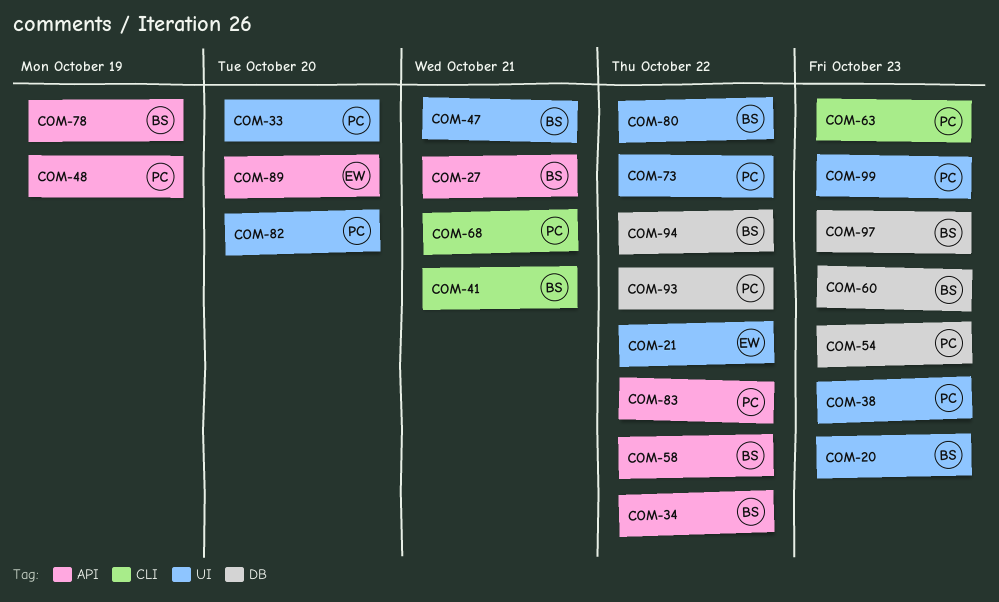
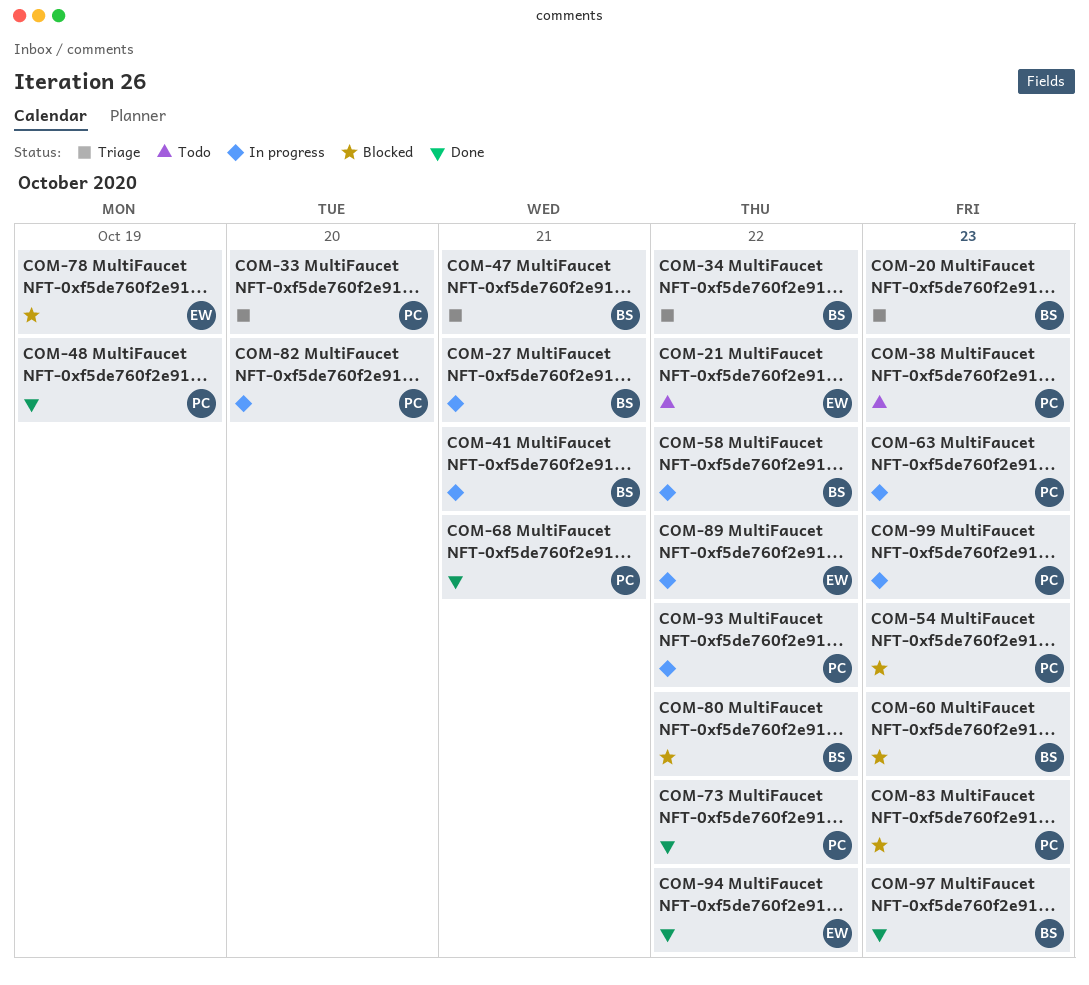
COM-78, owner: BS -> EW
COM-83, due: Oct 22 -> Oct 23
COM-89, due: Oct 20 -> Oct 22
COM-94, owner: BS -> EW

